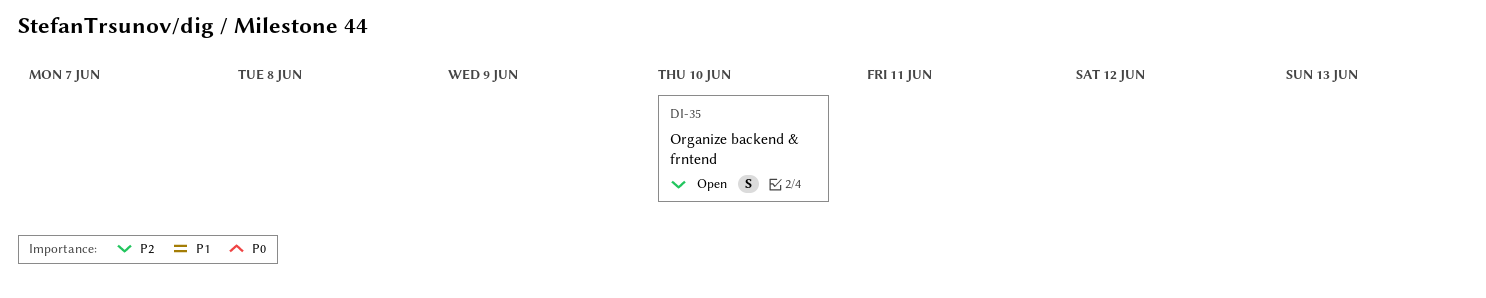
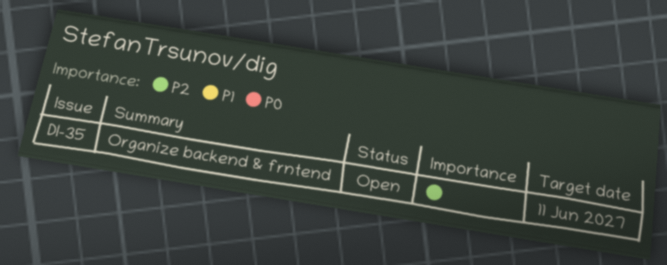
DI-35, due: Jun 10 -> Jun 11

